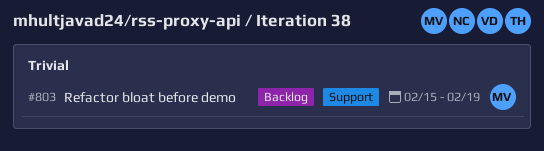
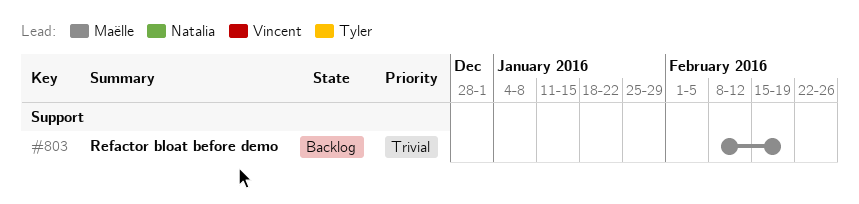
#803, start: Feb 15 -> Feb 8

